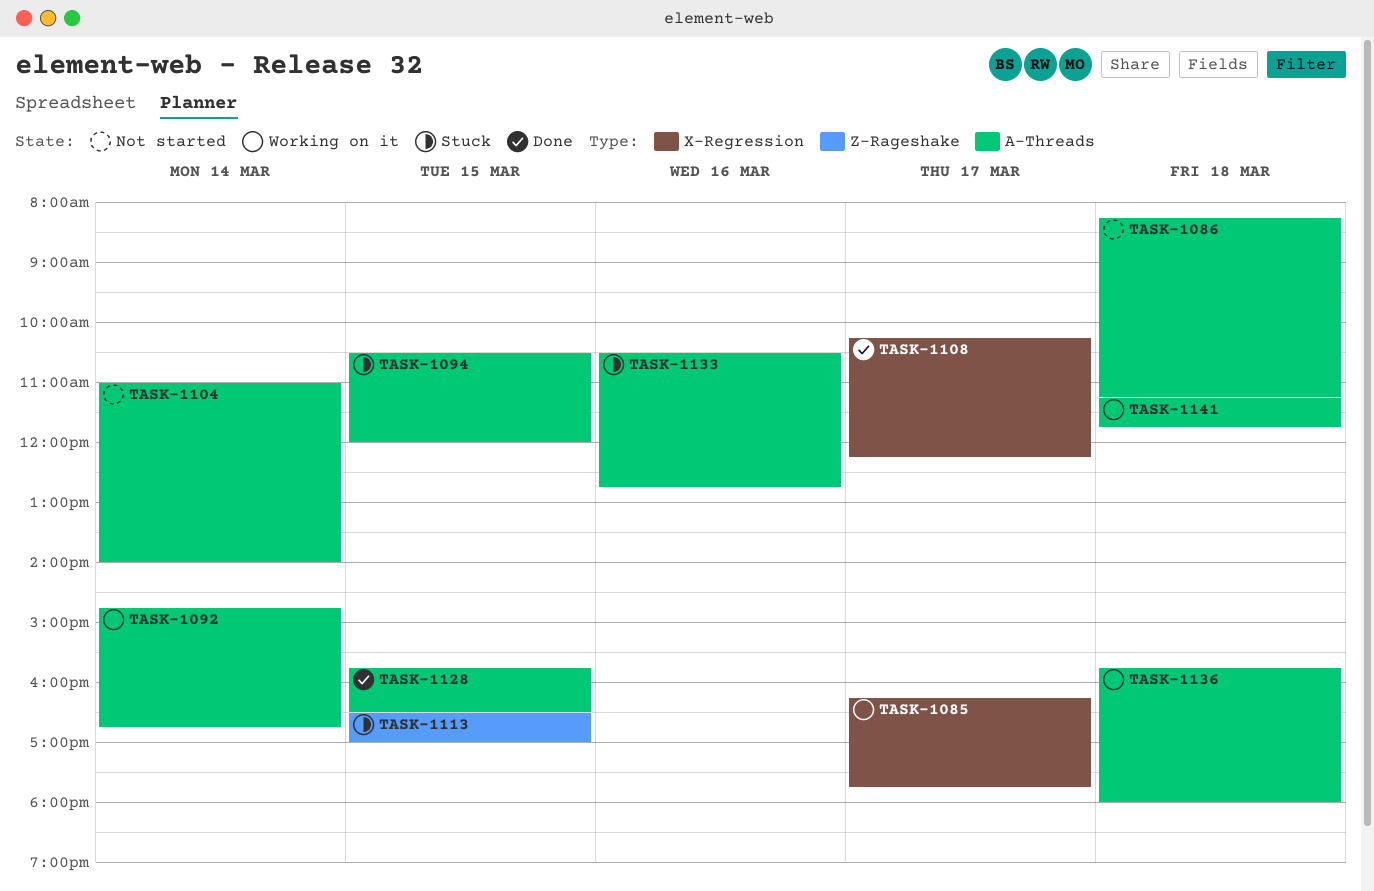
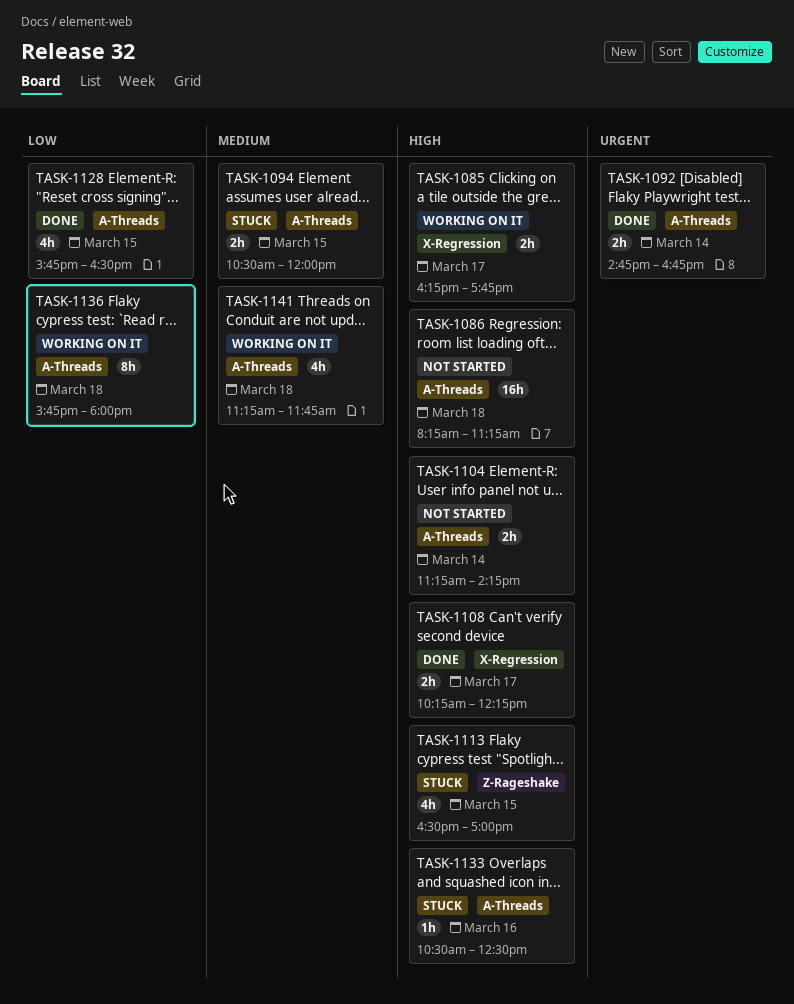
TASK-1092, status: Working on it -> Done
TASK-1104, begins: 11:00 -> 11:15
TASK-1104, ends: 14:00 -> 14:15
TASK-1133, ends: 12:45 -> 12:30

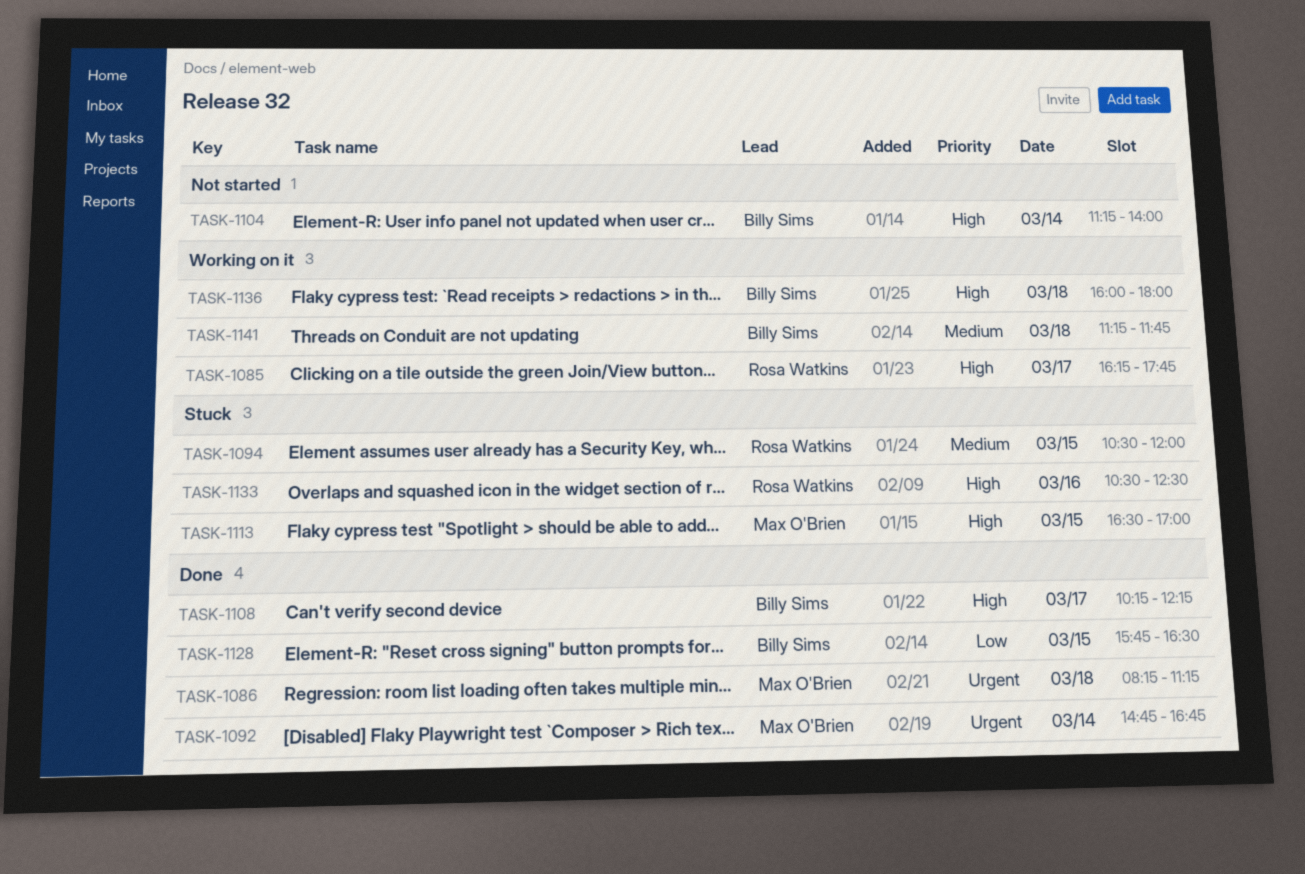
TASK-1086, status: Not started -> Done
TASK-1086, priority: High -> Urgent
TASK-1104, ends: 14:15 -> 14:00
TASK-1136, priority: Low -> High
TASK-1136, begins: 15:45 -> 16:00

